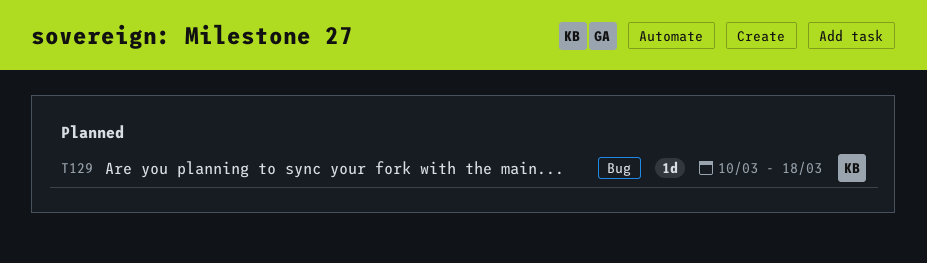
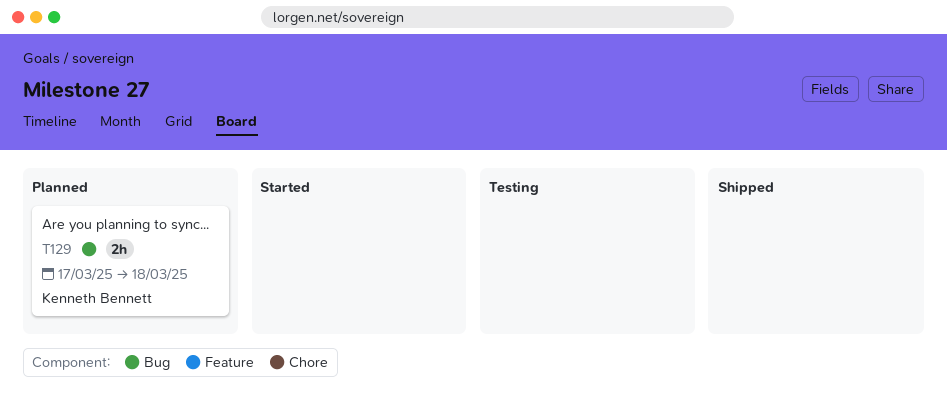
T129, estimate: 1d -> 2h
T129, start: Mar 10 -> Mar 17

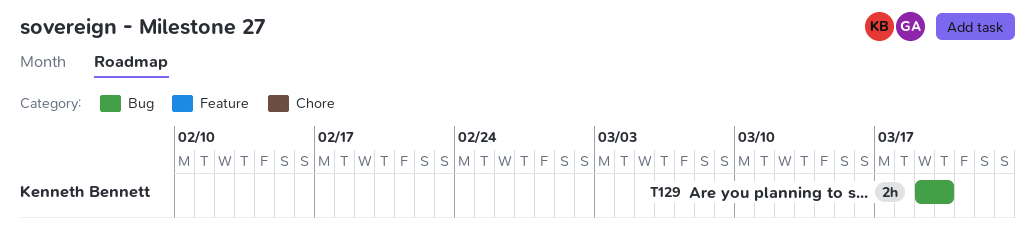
T129, start: Mar 17 -> Mar 19
T129, due: Mar 18 -> Mar 20

